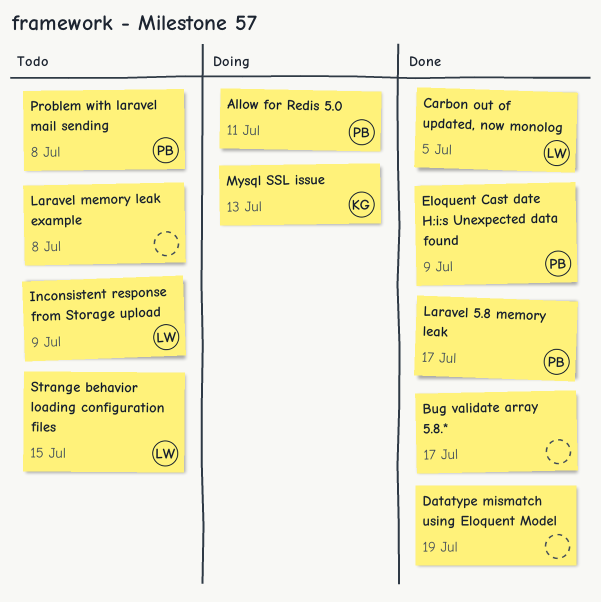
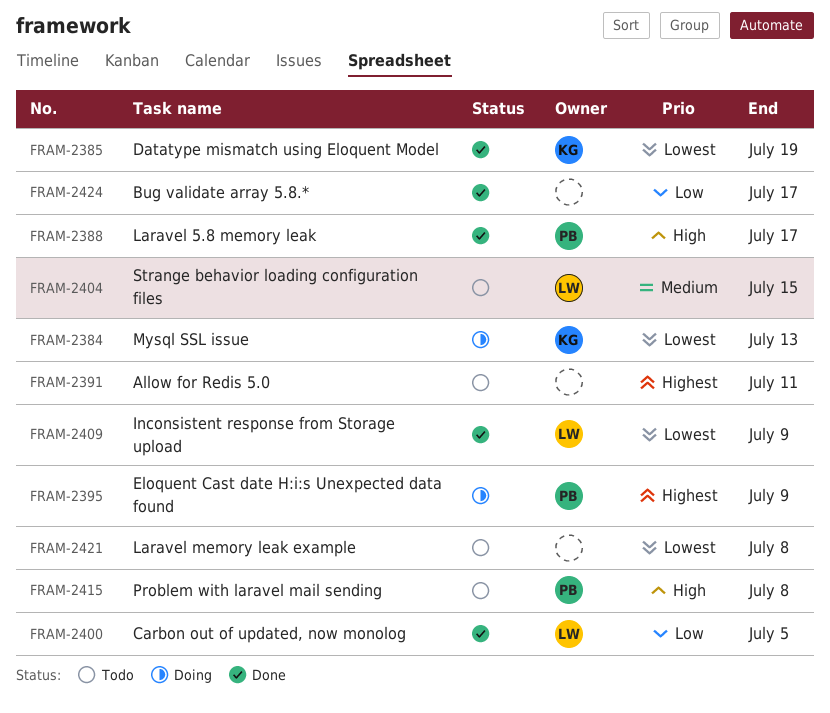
Allow for Redis 5.0, status: Doing -> Todo
Allow for Redis 5.0, owner: PB -> none
Datatype mismatch using Eloquent Model, owner: none -> KG
Eloquent Cast date H:i:s Unexpected data found, status: Done -> Doing
Inconsistent response from Storage upload, status: Todo -> Done

